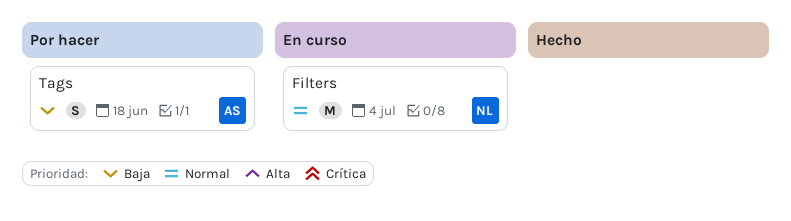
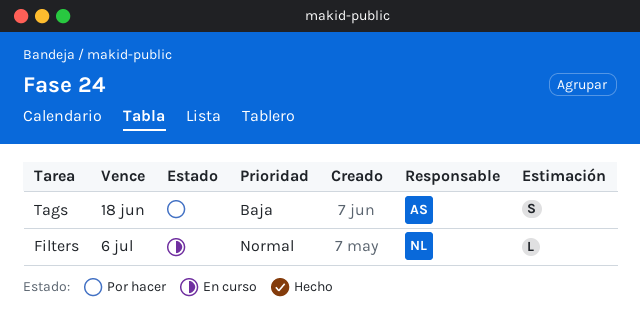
Filters, estimate: M -> L
Filters, due: Jul 4 -> Jul 6

